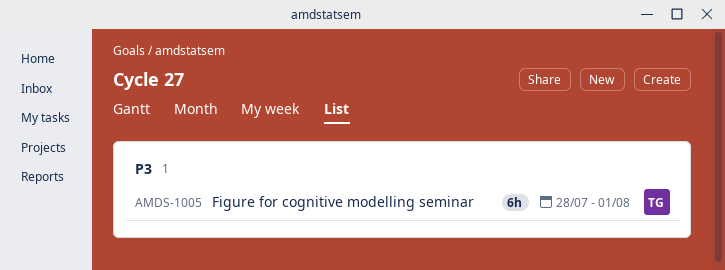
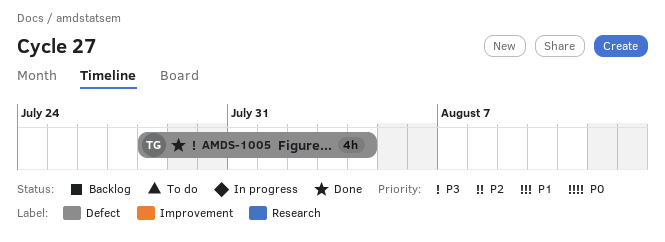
AMDS-1005, estimate: 6h -> 4h
AMDS-1005, due: Aug 1 -> Aug 4

